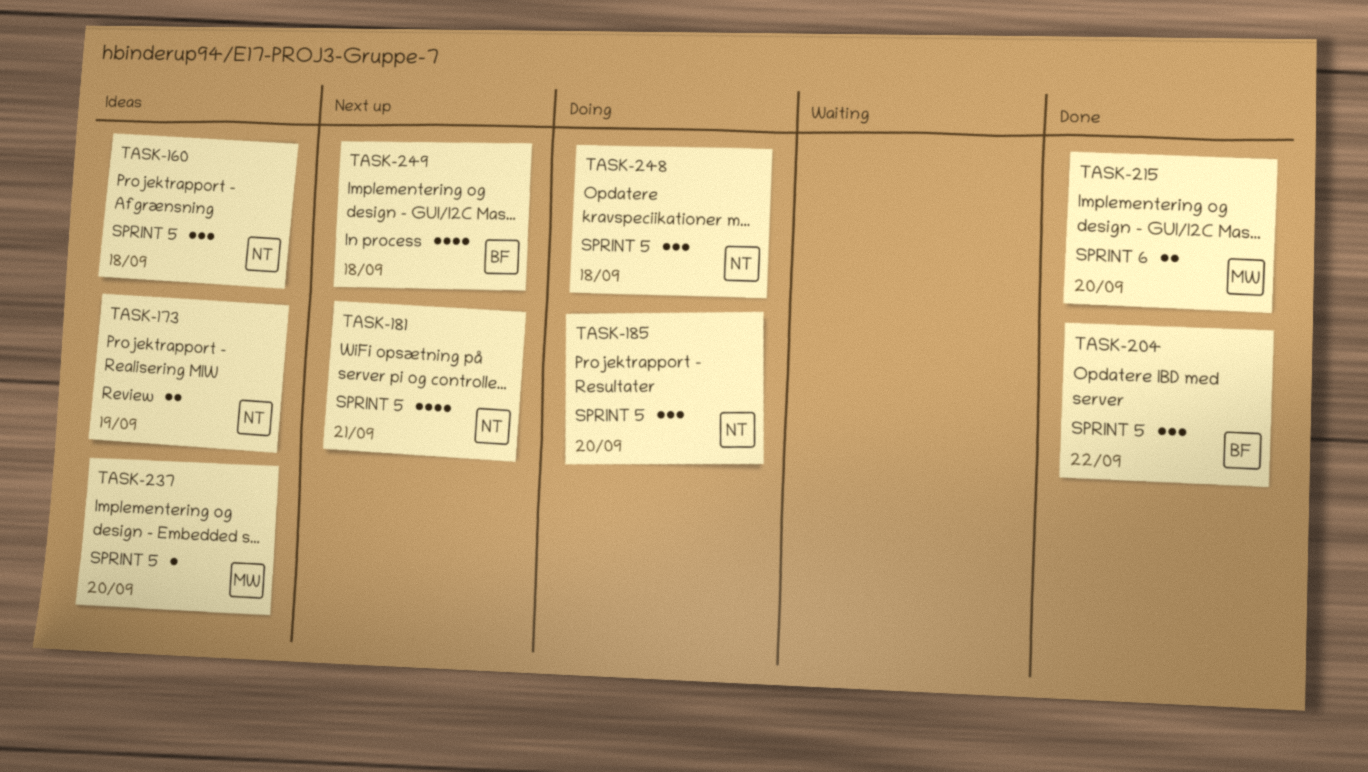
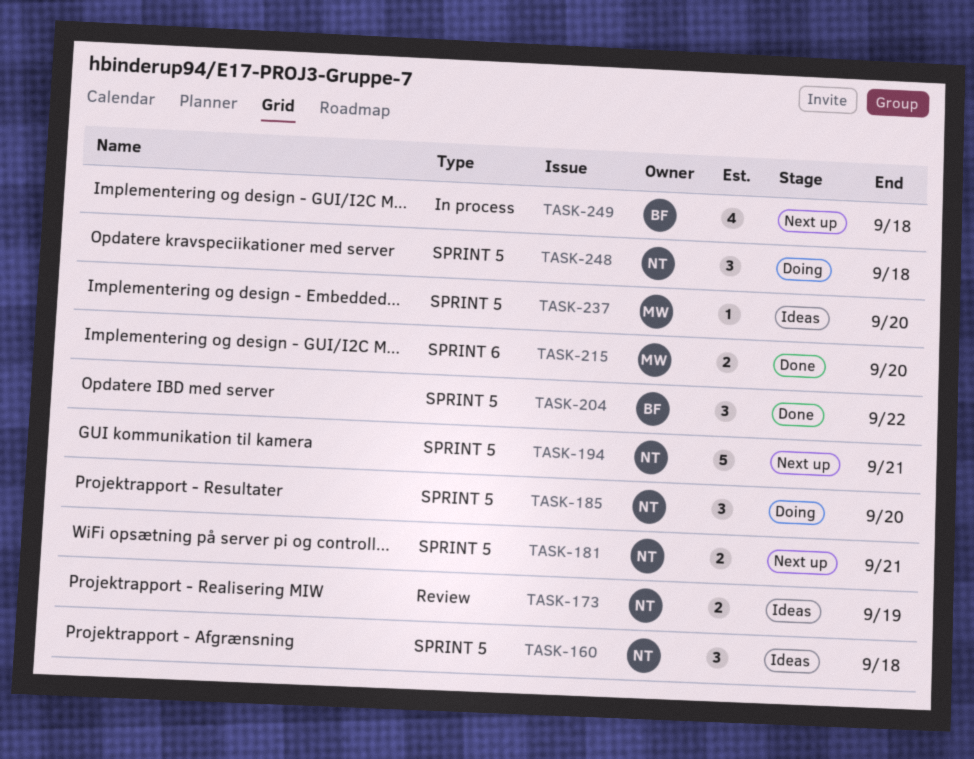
TASK-181, estimate: 4 -> 2
TASK-194: none -> present

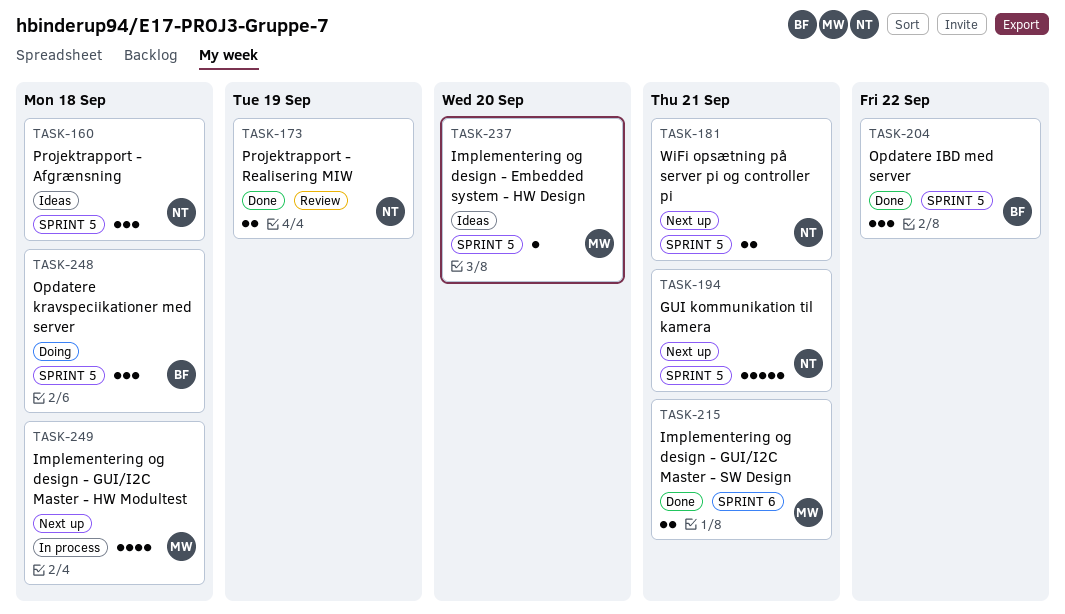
TASK-173, status: Ideas -> Done
TASK-185: present -> none
TASK-215, due: Sep 20 -> Sep 21
TASK-248, owner: NT -> BF
TASK-249, owner: BF -> MW

